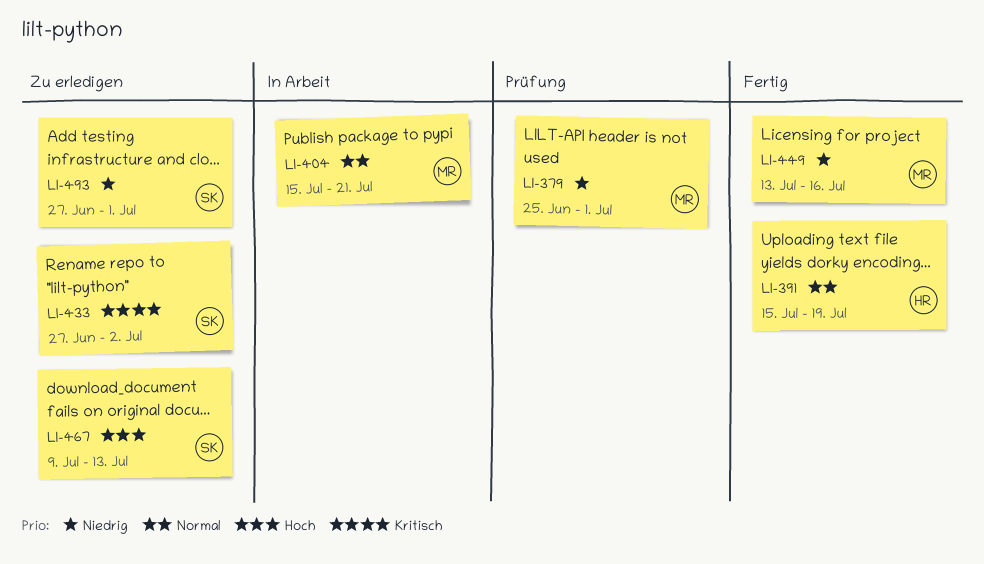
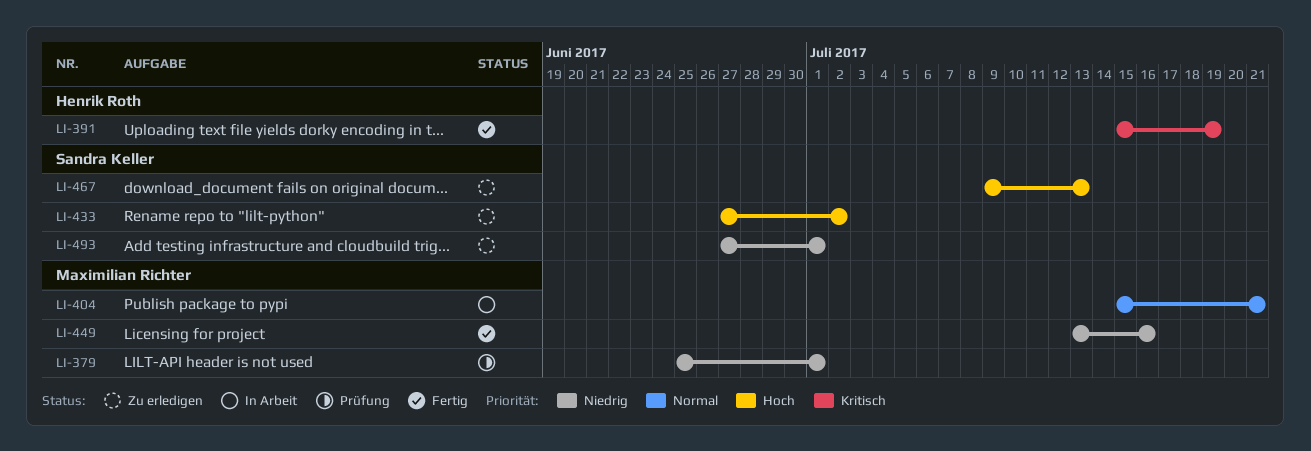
LI-391, priority: Normal -> Kritisch
LI-433, priority: Kritisch -> Hoch

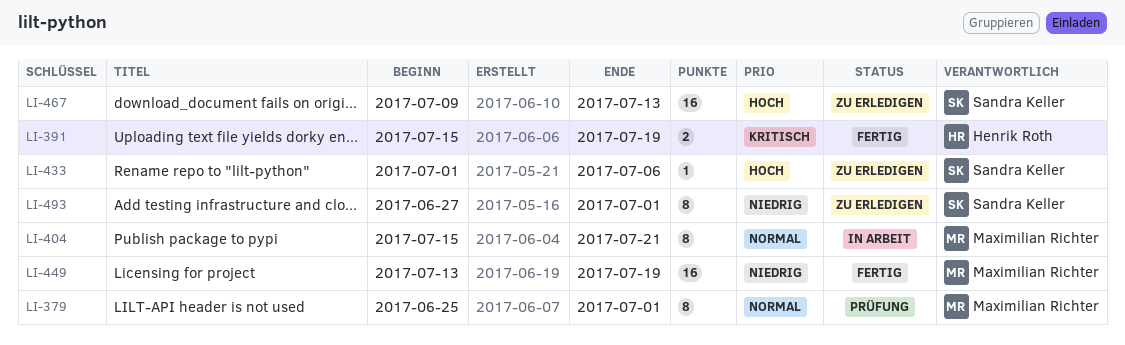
LI-379, priority: Niedrig -> Normal
LI-433, start: Jun 27 -> Jul 1
LI-433, due: Jul 2 -> Jul 6
LI-449, due: Jul 16 -> Jul 19

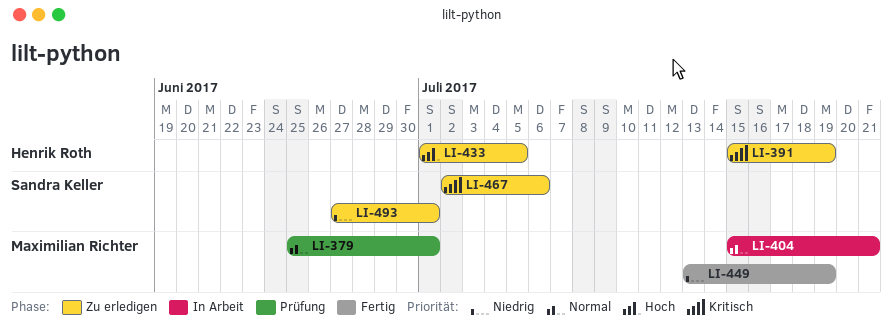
LI-391, status: Fertig -> Zu erledigen
LI-433, owner: Sandra Keller -> Henrik Roth
LI-433, due: Jul 6 -> Jul 5
LI-467, priority: Hoch -> Kritisch
LI-467, start: Jul 9 -> Jul 2
LI-467, due: Jul 13 -> Jul 6

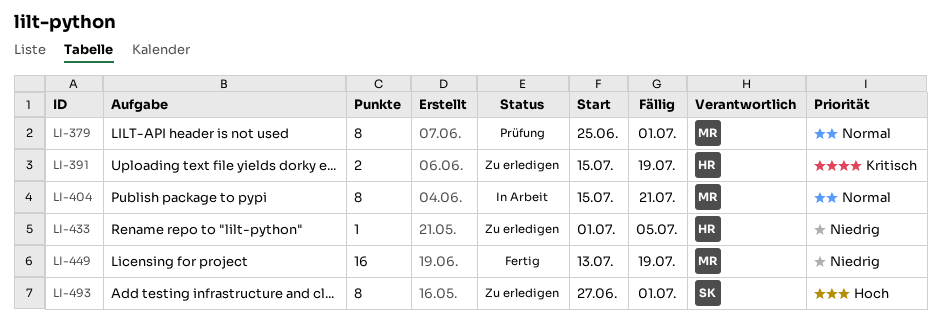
LI-433, priority: Hoch -> Niedrig
LI-467: present -> none
LI-493, priority: Niedrig -> Hoch

